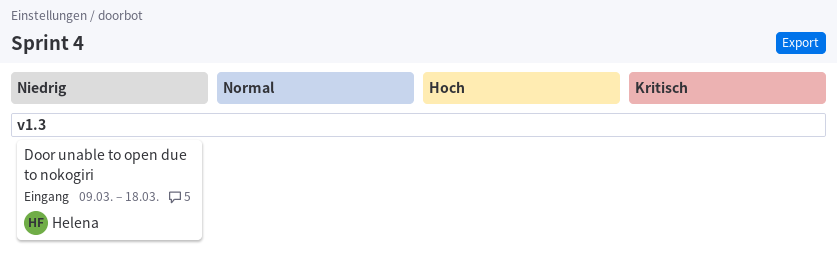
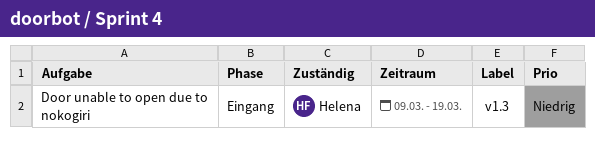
Door unable to open due to nokogiri, due: Mar 18 -> Mar 19

